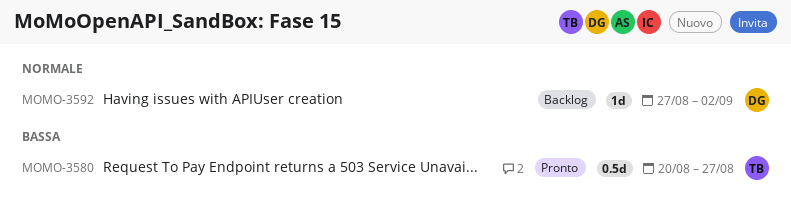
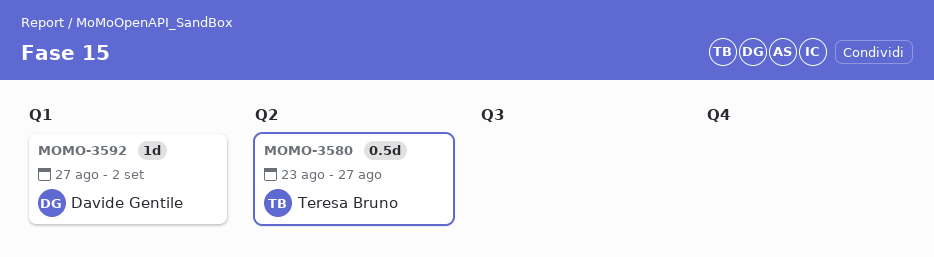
MOMO-3580, start: Aug 20 -> Aug 23

